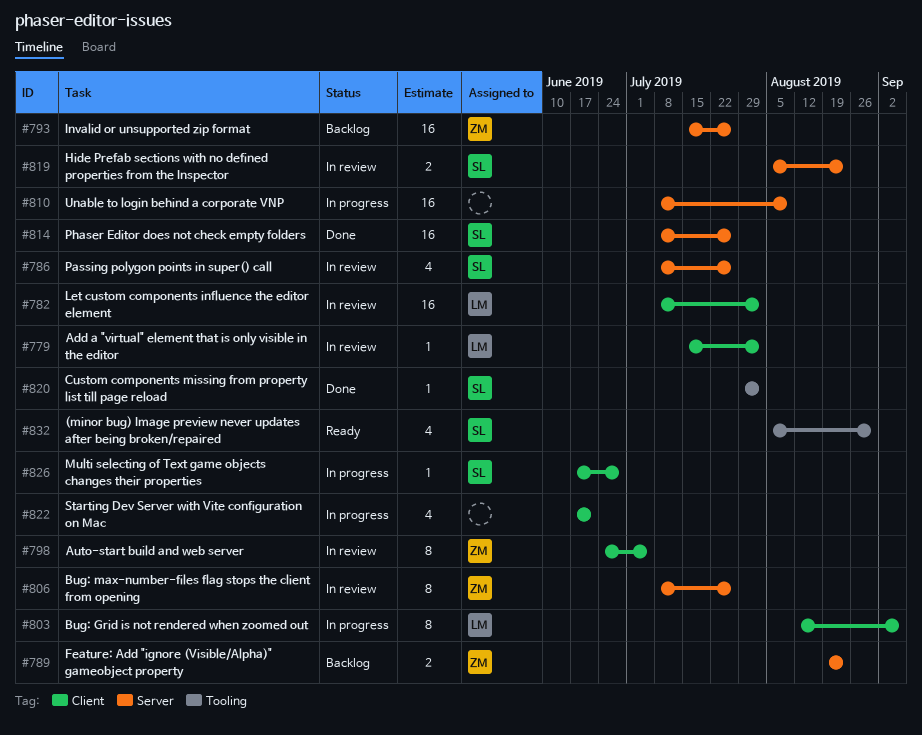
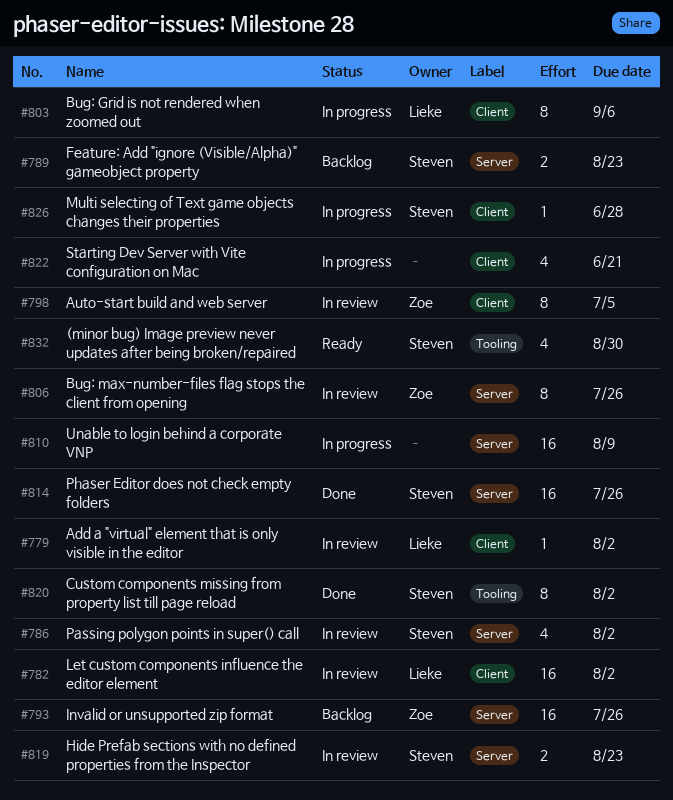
#786, due: Jul 26 -> Aug 2
#789, owner: Zoe -> Steven
#820, estimate: 1 -> 8

